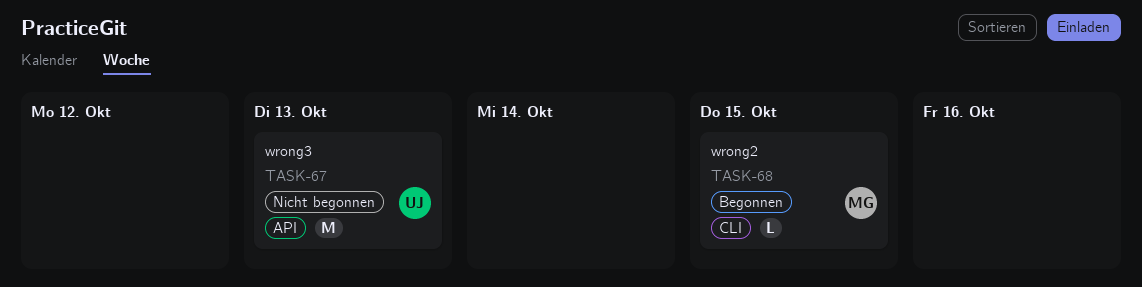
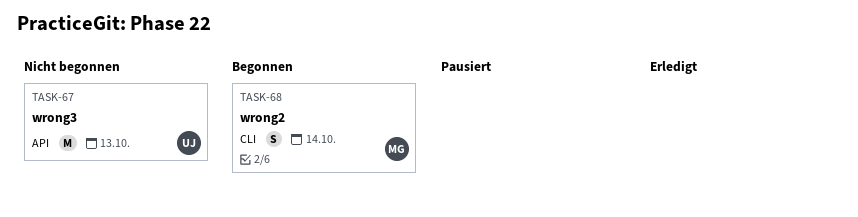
TASK-68, estimate: L -> S
TASK-68, due: Oct 15 -> Oct 14

